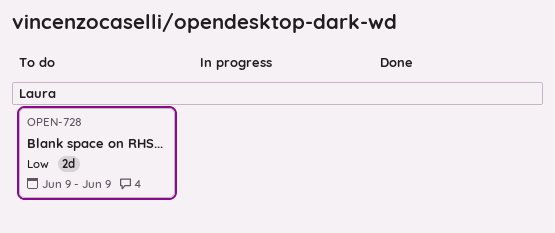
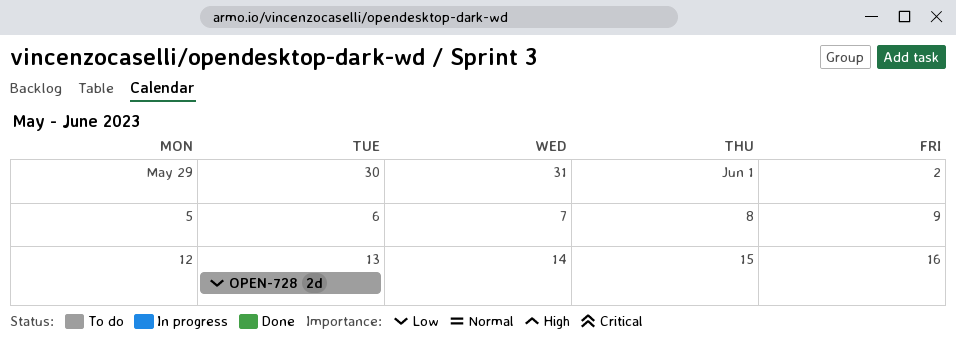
OPEN-728, start: Jun 9 -> Jun 13
OPEN-728, due: Jun 9 -> Jun 13

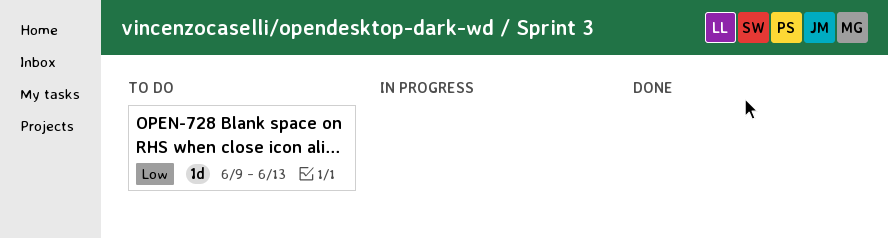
OPEN-728, estimate: 2d -> 1d
OPEN-728, start: Jun 13 -> Jun 9

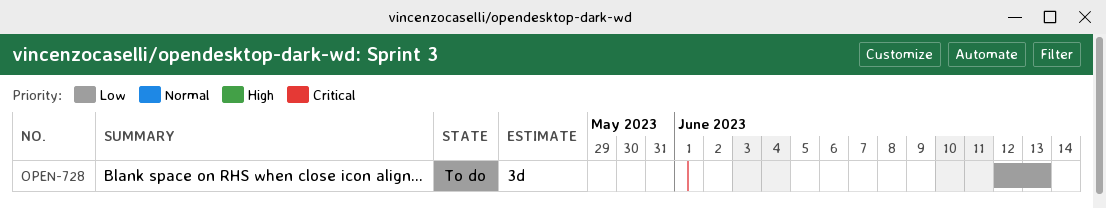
OPEN-728, estimate: 1d -> 3d
OPEN-728, start: Jun 9 -> Jun 12

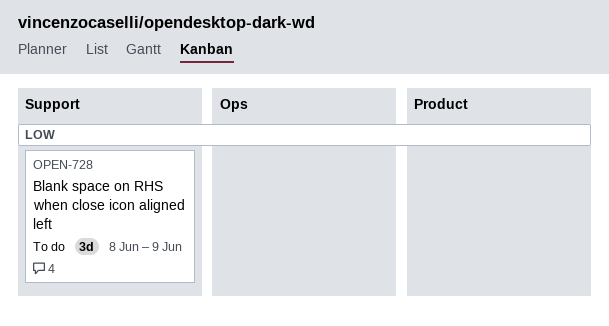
OPEN-728, start: Jun 12 -> Jun 8
OPEN-728, due: Jun 13 -> Jun 9

